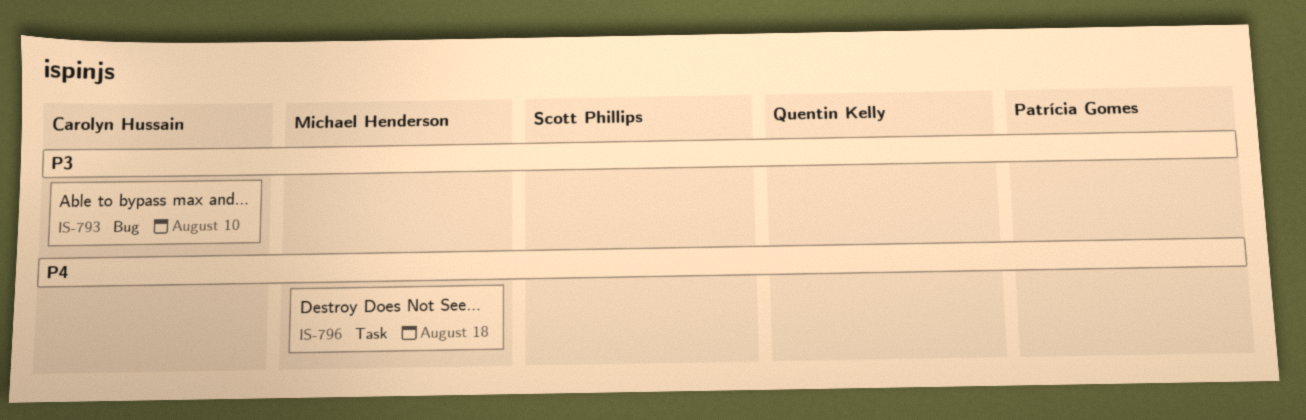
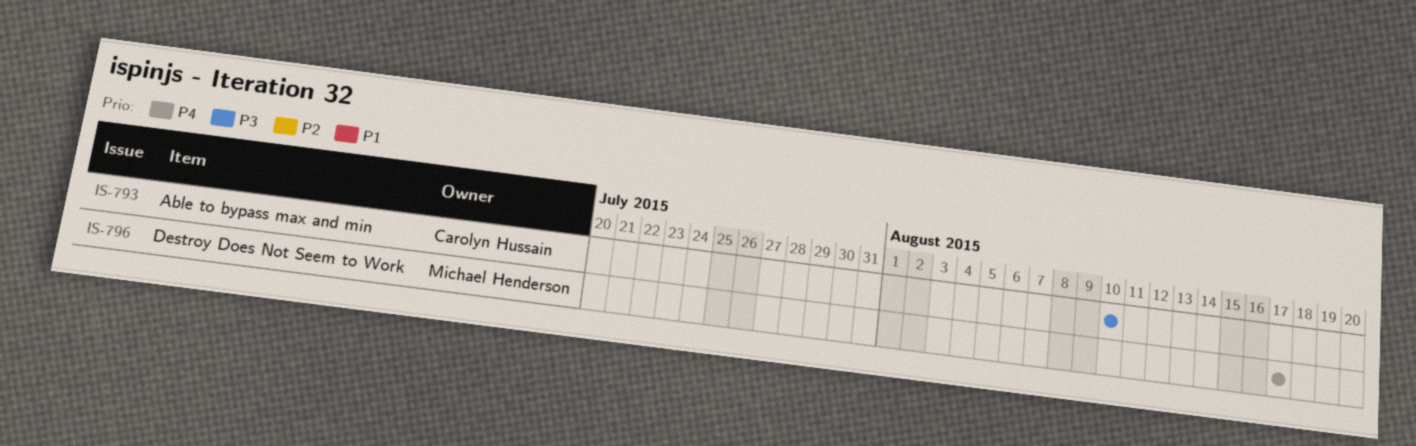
IS-796, due: Aug 18 -> Aug 17

